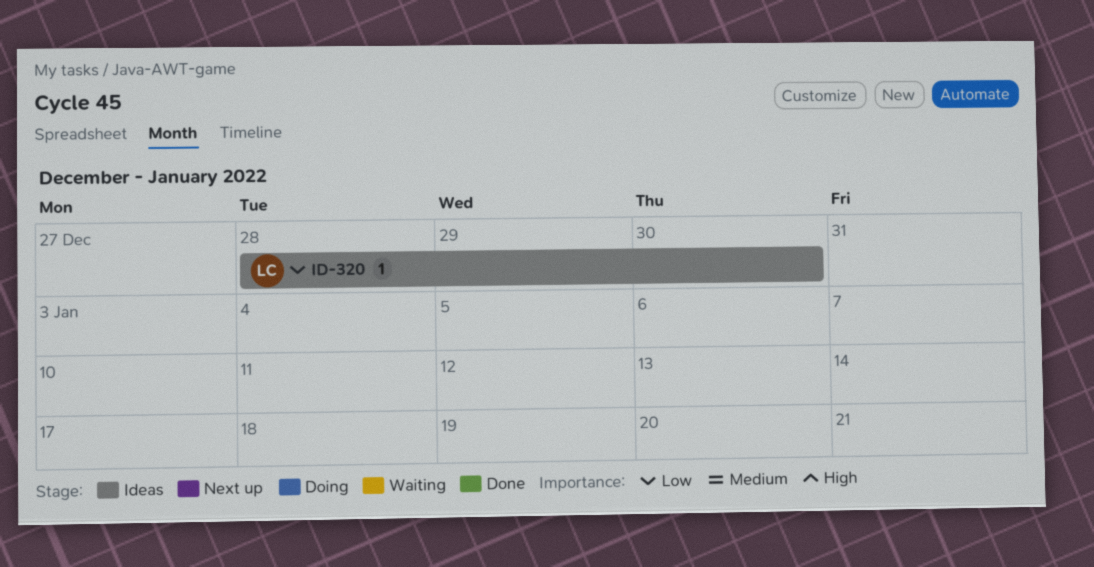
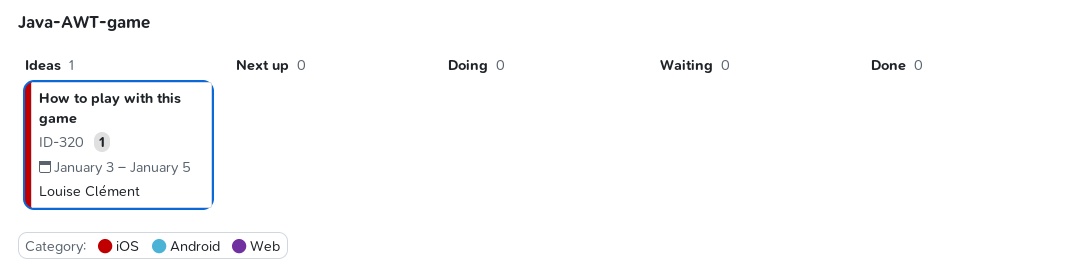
ID-320, start: Dec 28 -> Jan 3
ID-320, due: Dec 30 -> Jan 5

